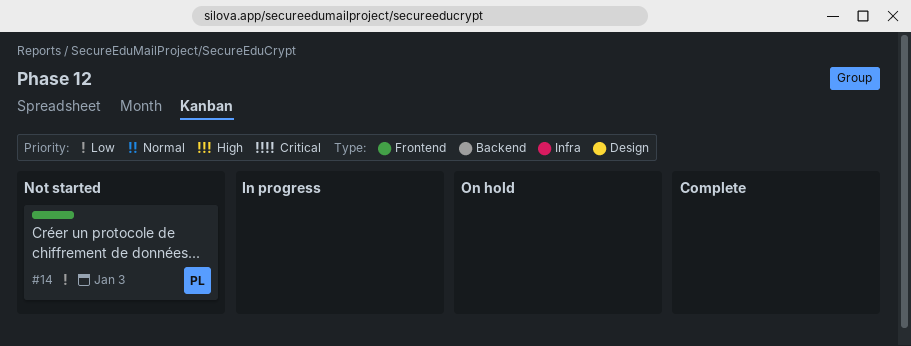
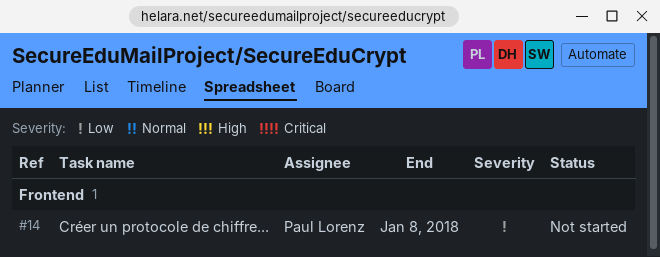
#14, due: Jan 3 -> Jan 8

